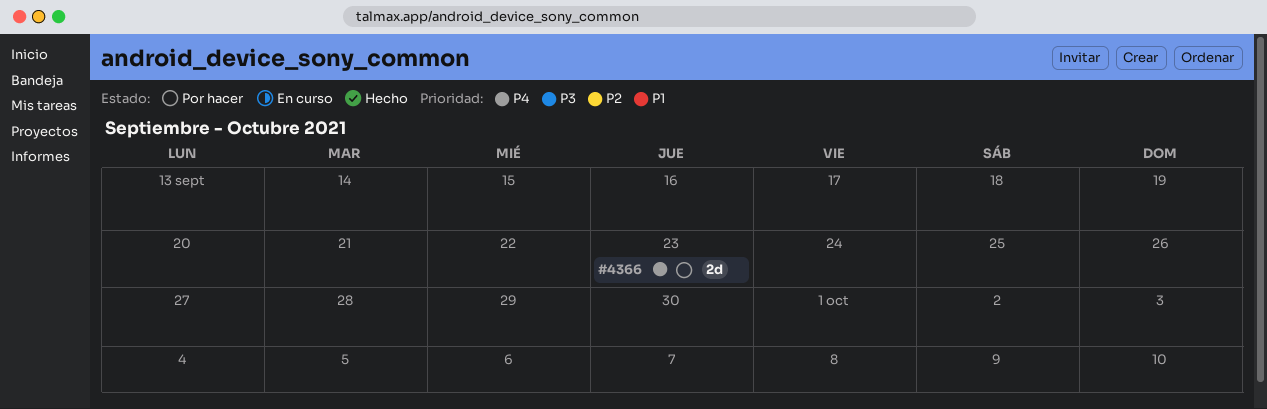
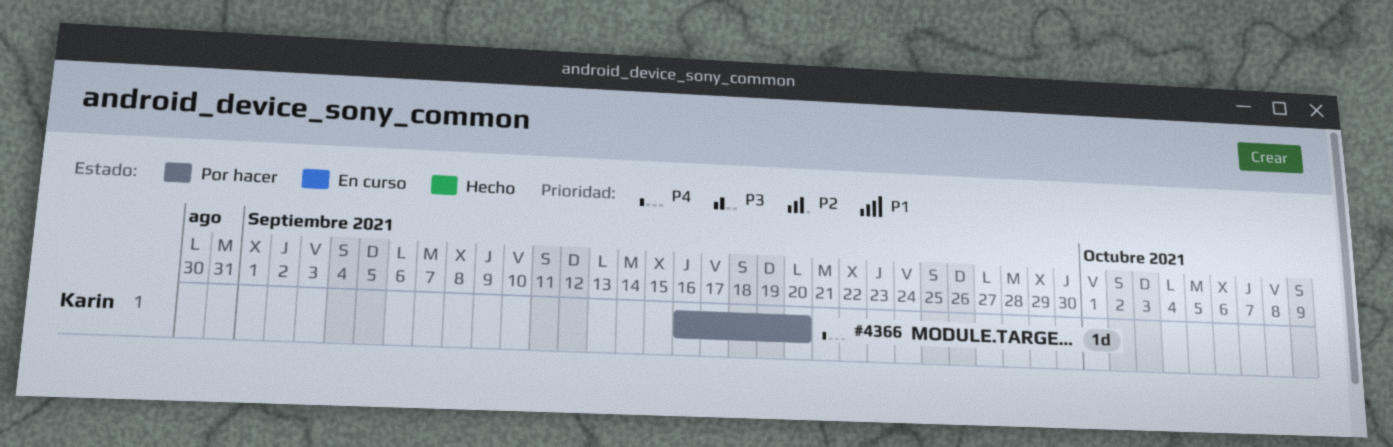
#4366, estimate: 2d -> 1d
#4366, due: Sep 23 -> Sep 20

